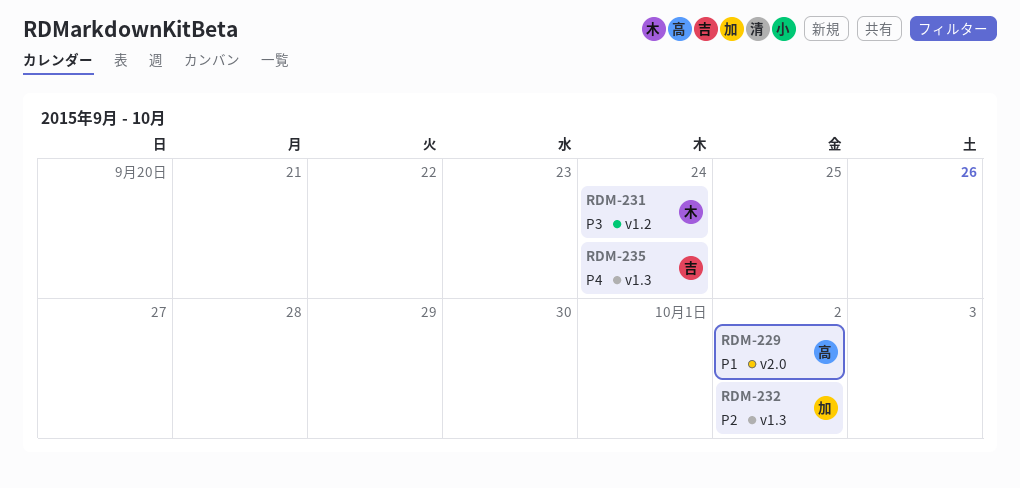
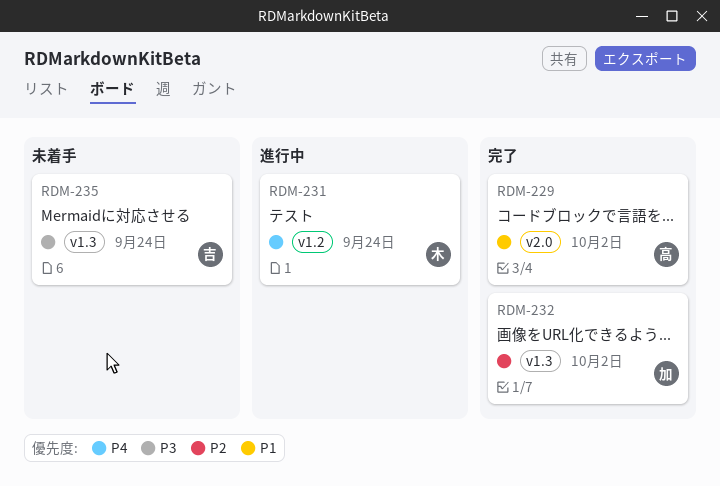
RDM-231, priority: P3 -> P4
RDM-235, priority: P4 -> P3

